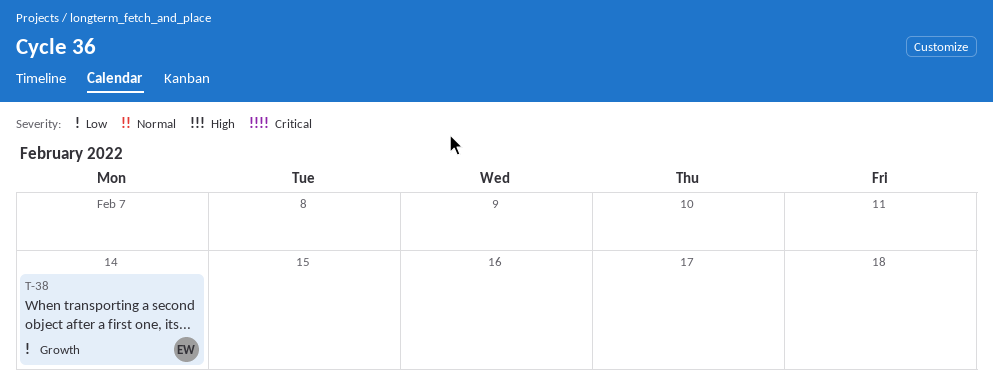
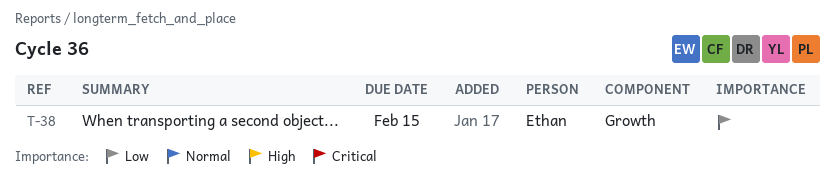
T-38, due: Feb 14 -> Feb 15

